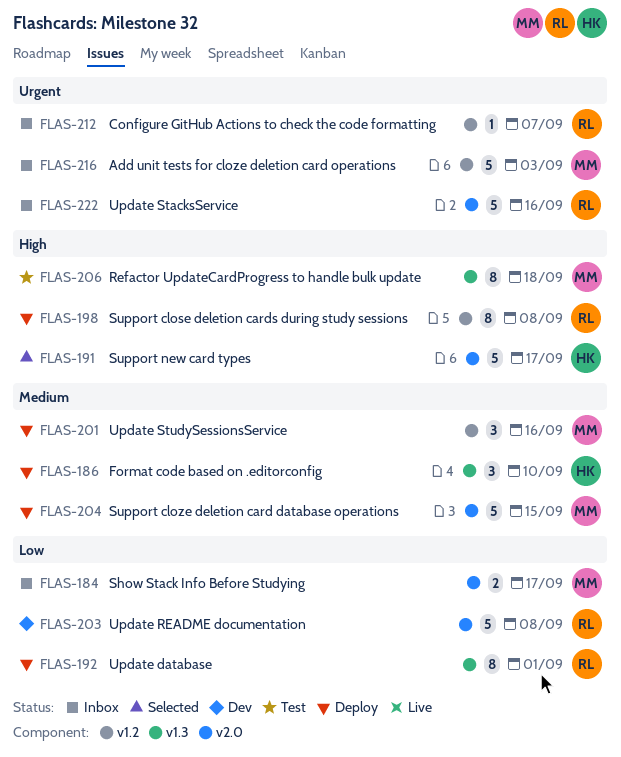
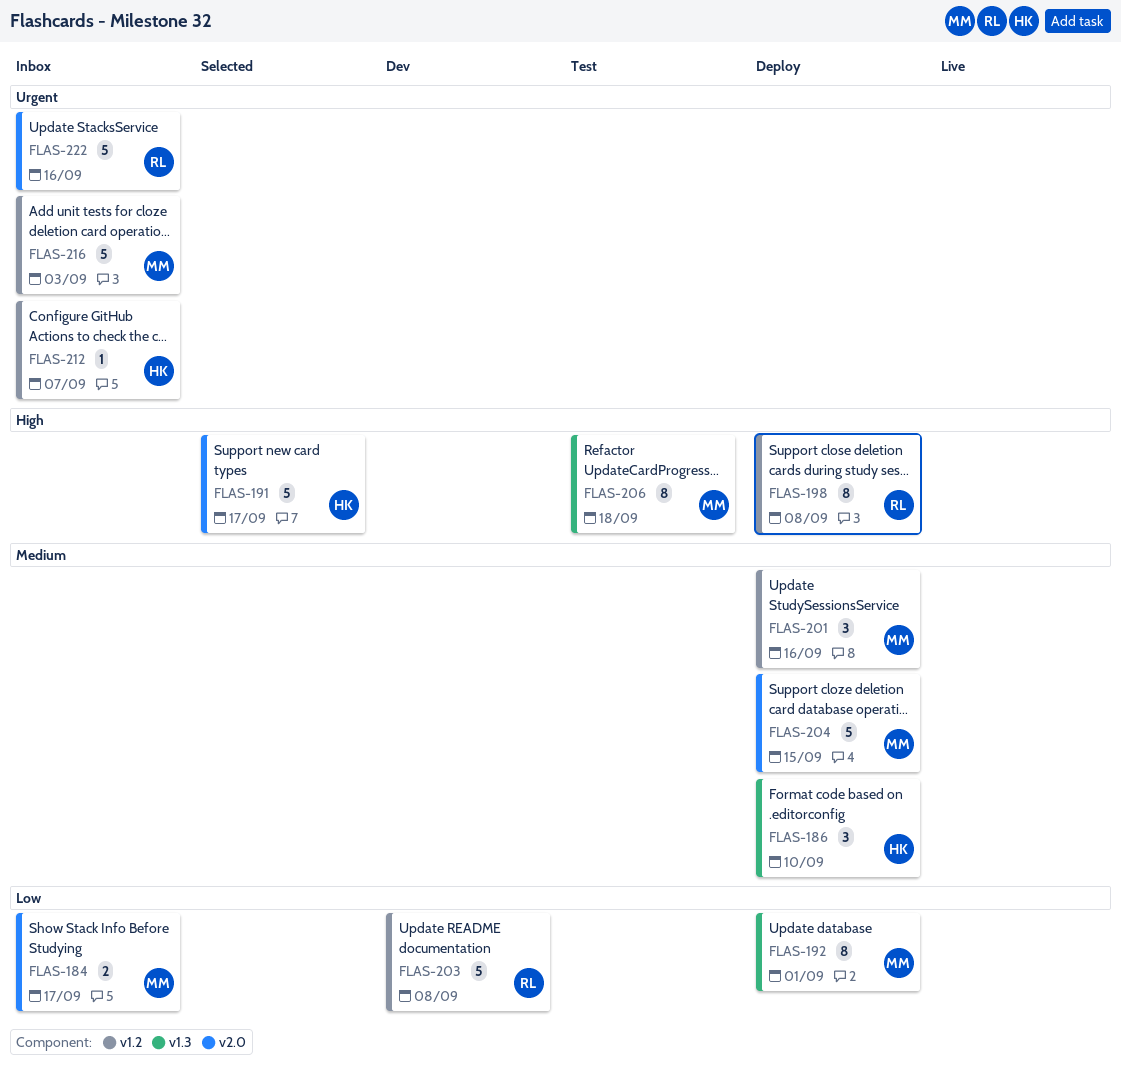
FLAS-192, owner: RL -> MM
FLAS-203, label: v2.0 -> v1.2
FLAS-212, owner: RL -> HK

